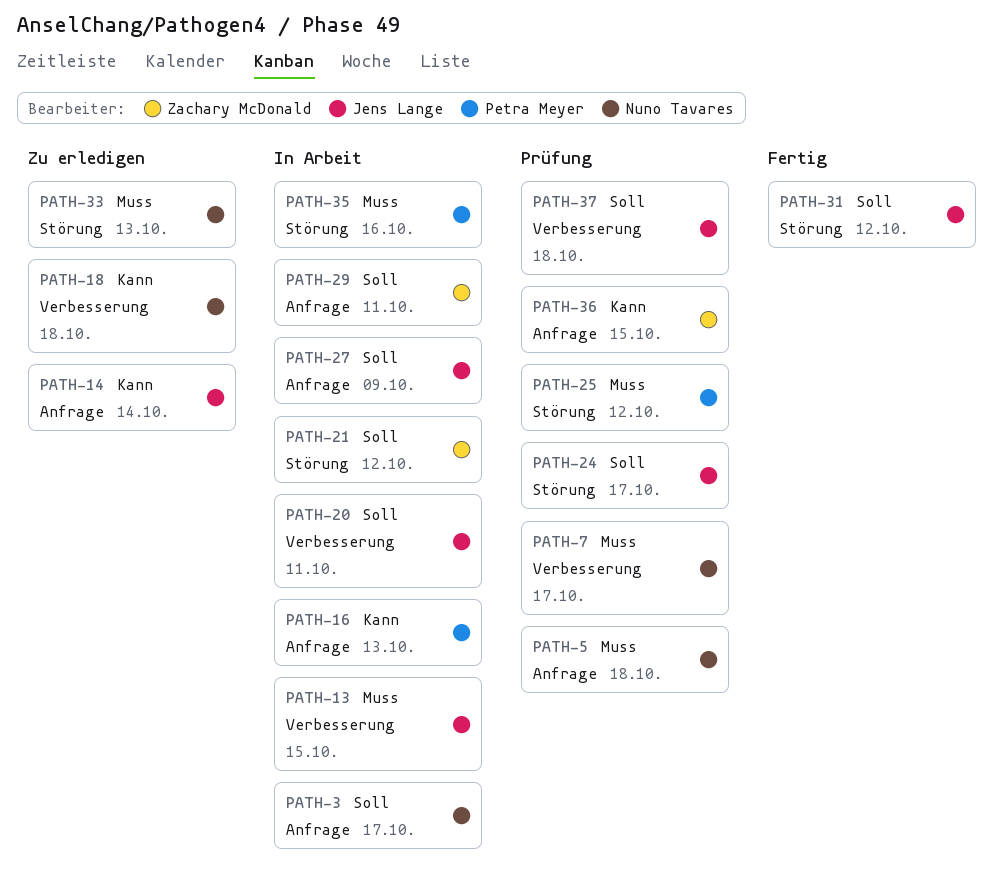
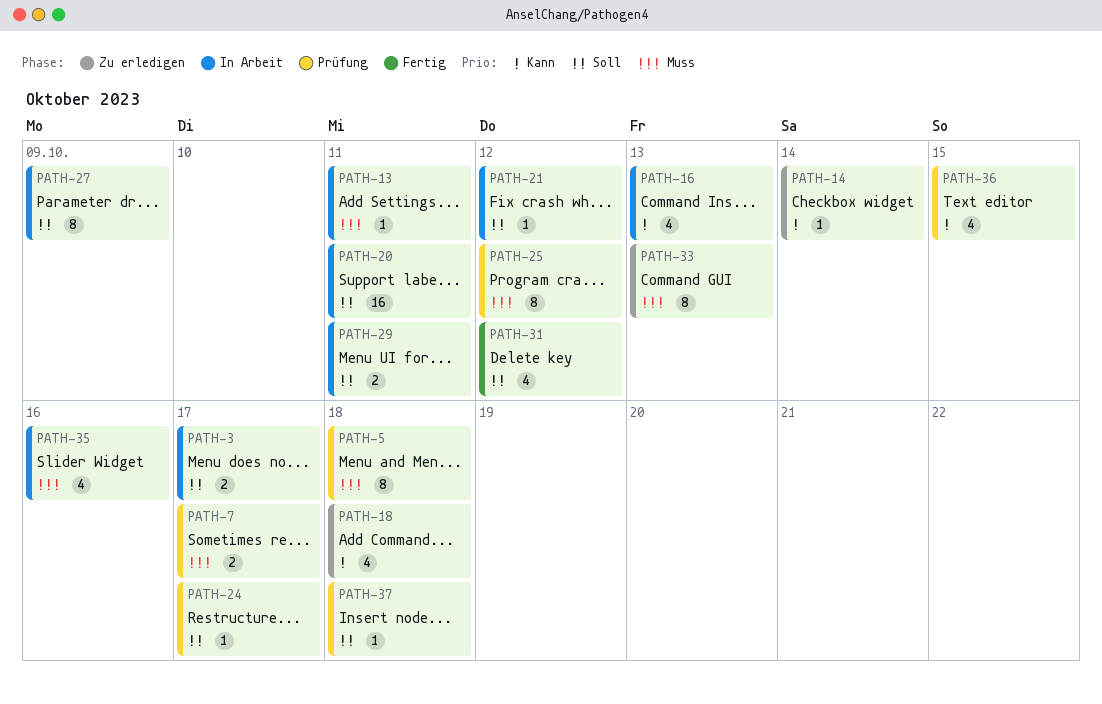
PATH-13, due: Oct 15 -> Oct 11

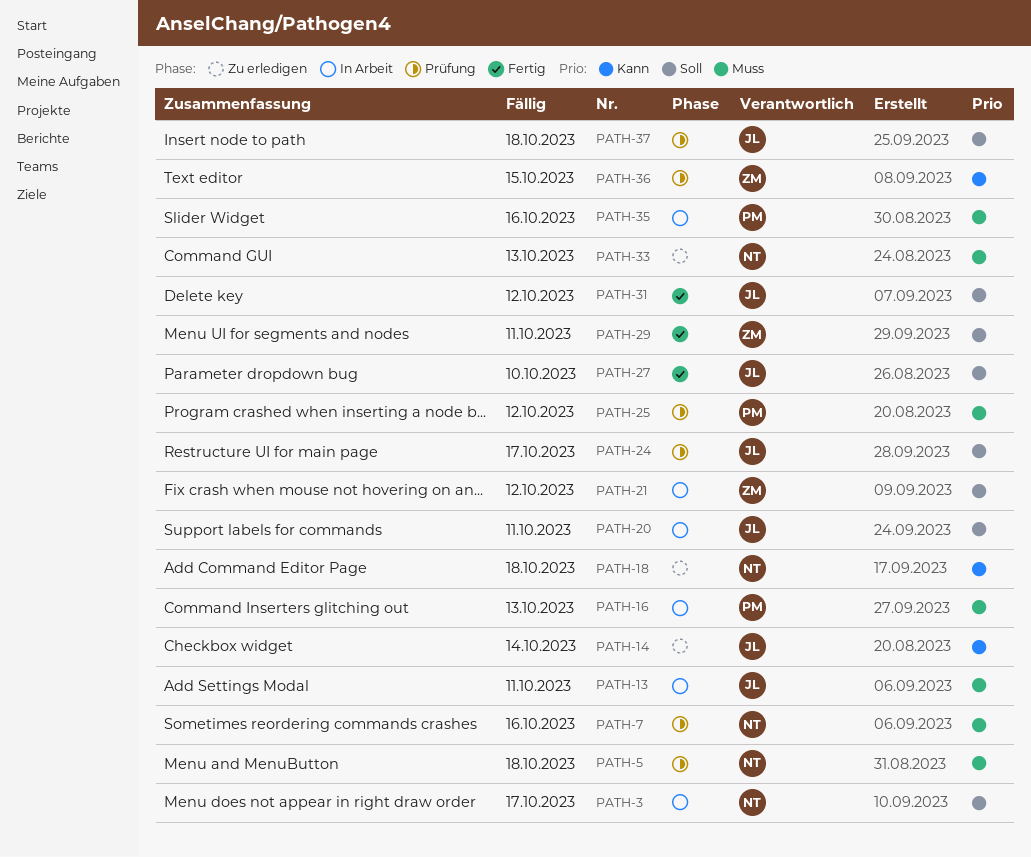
PATH-7, due: Oct 17 -> Oct 16
PATH-16, priority: Kann -> Muss
PATH-27, status: In Arbeit -> Fertig
PATH-27, due: Oct 9 -> Oct 10
PATH-29, status: In Arbeit -> Fertig

